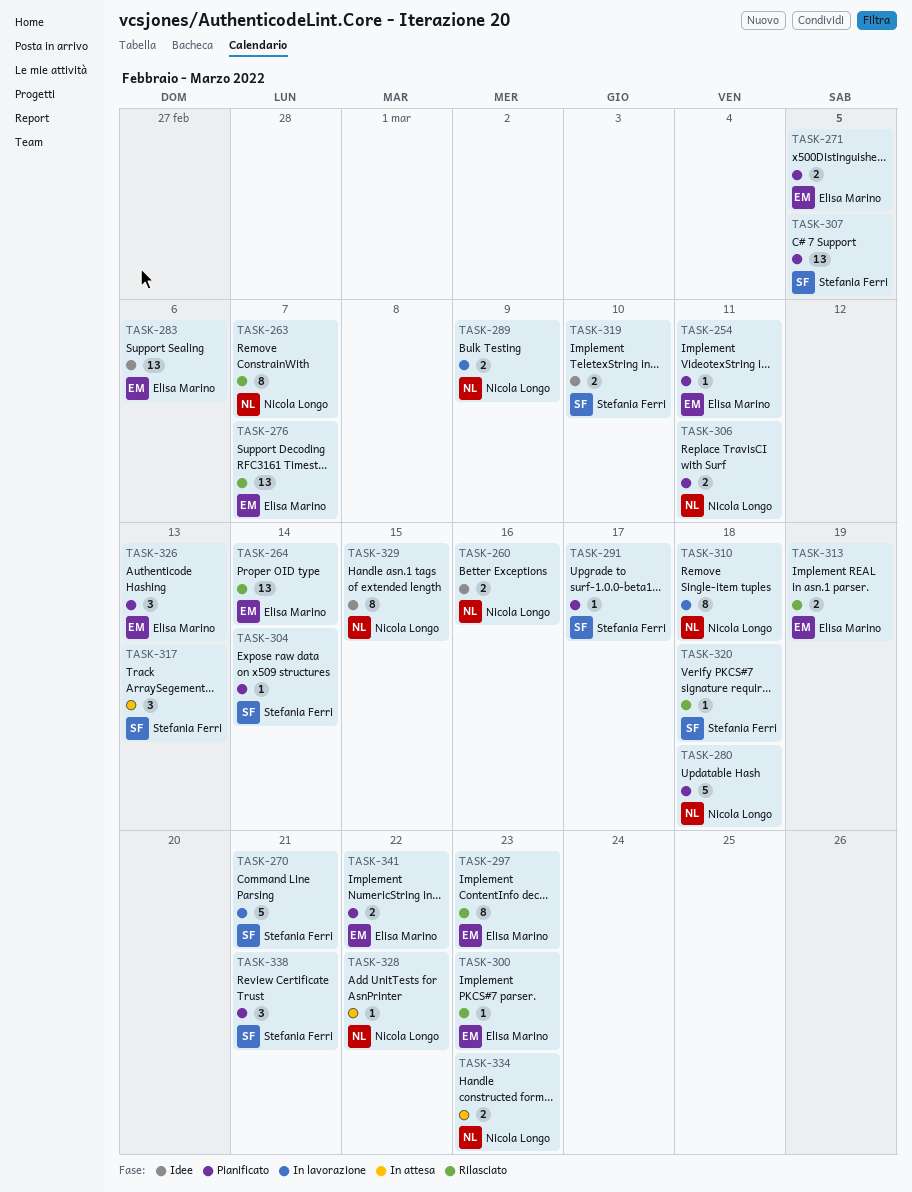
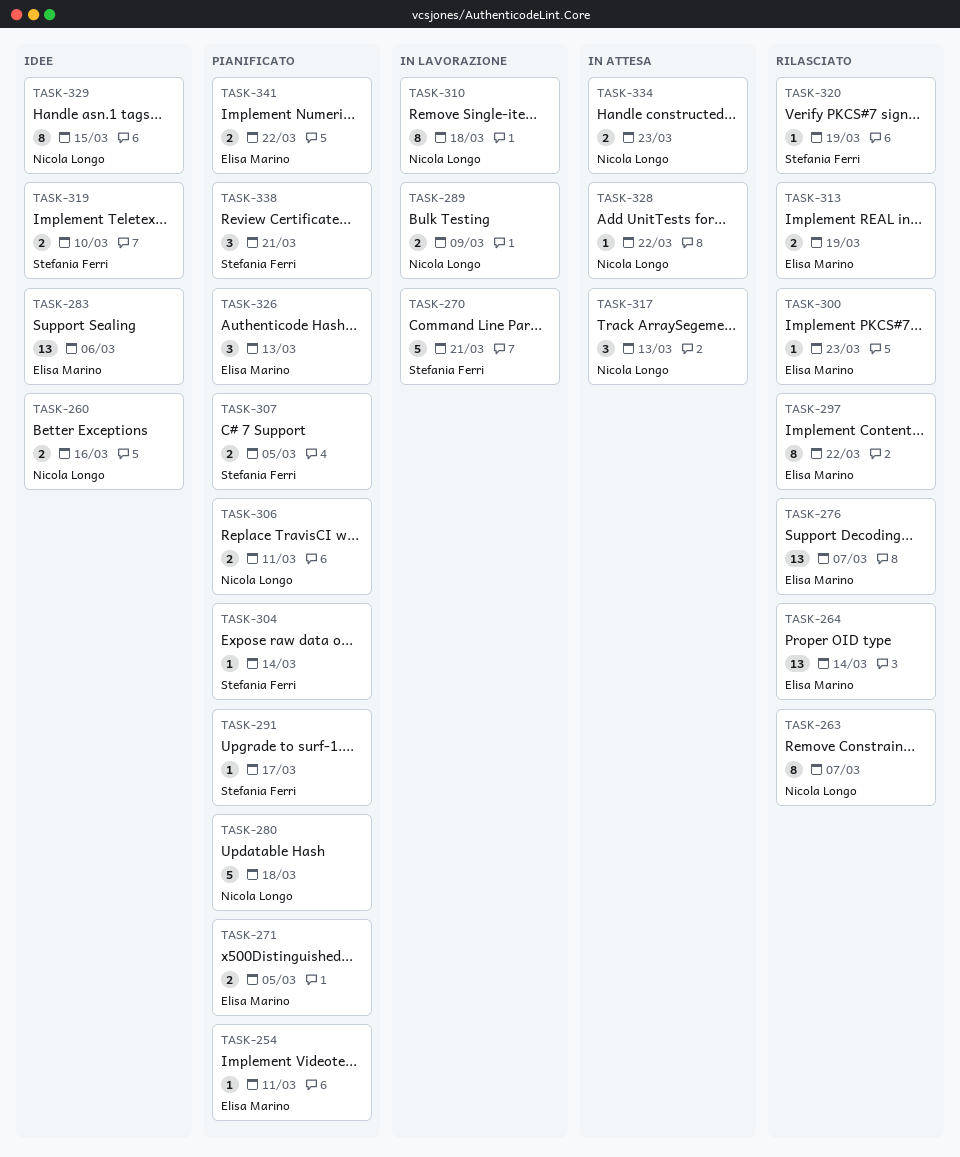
TASK-297, due: Mar 23 -> Mar 22
TASK-307, estimate: 13 -> 2
TASK-317, owner: Stefania Ferri -> Nicola Longo
TASK-320, due: Mar 18 -> Mar 19

